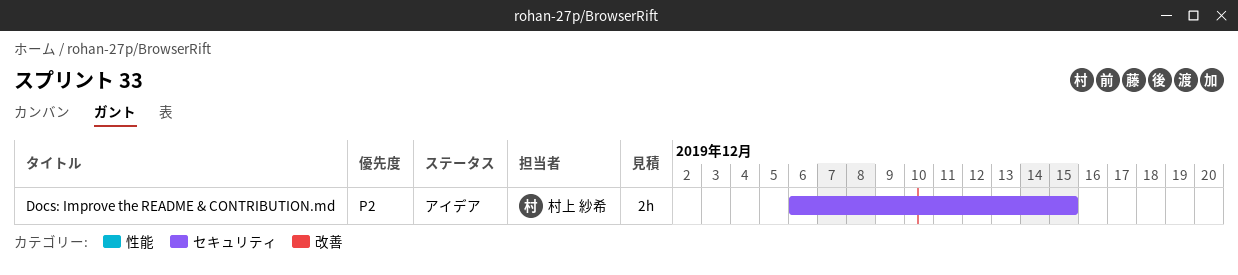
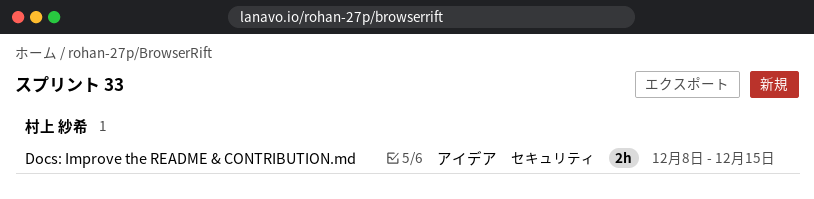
Docs: Improve the README & CONTRIBUTION.md, start: Dec 6 -> Dec 8

